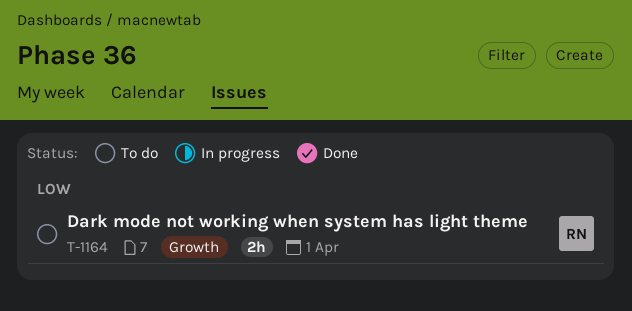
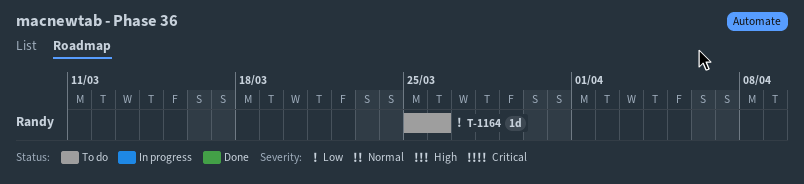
T-1164, estimate: 2h -> 1d
T-1164, due: Apr 1 -> Mar 26

